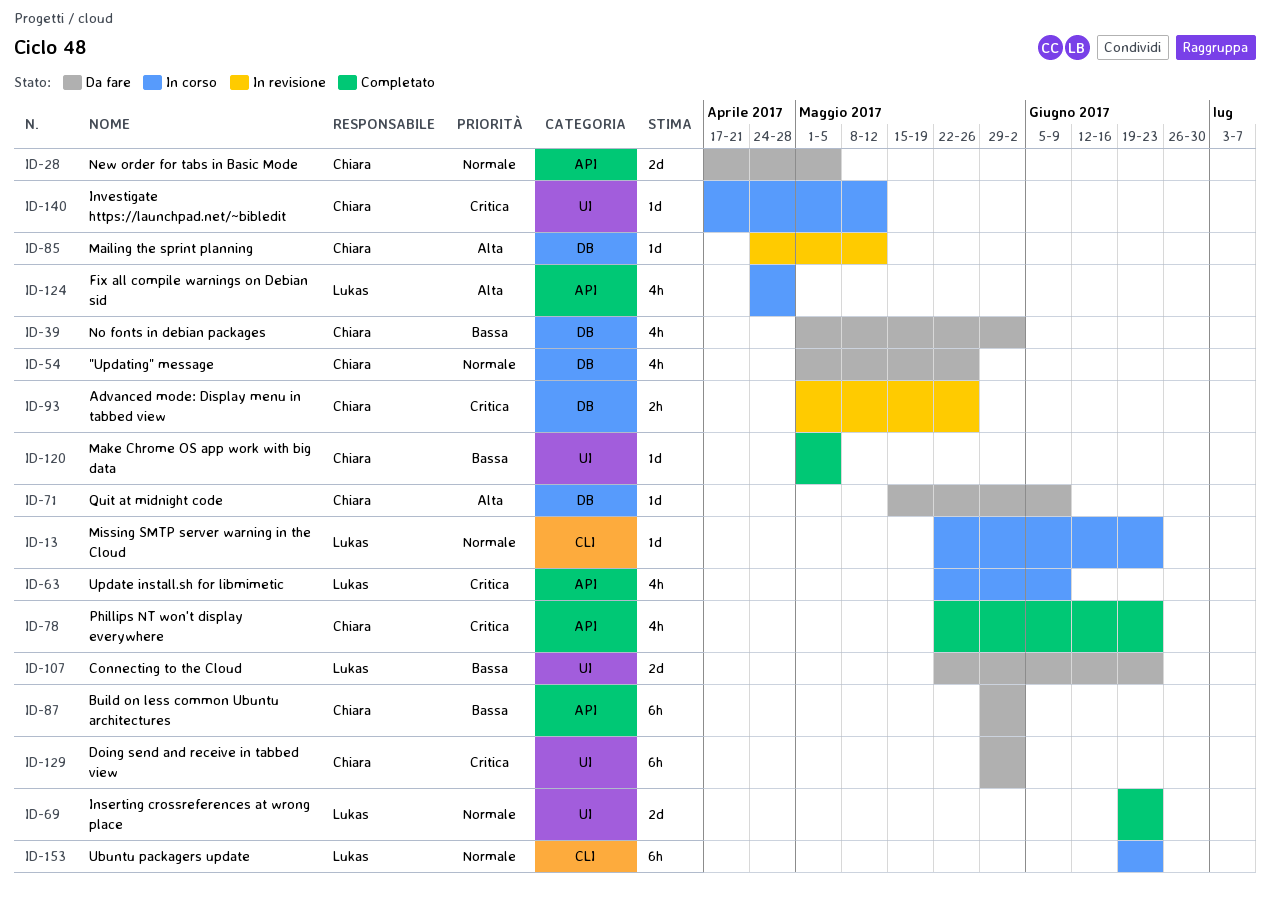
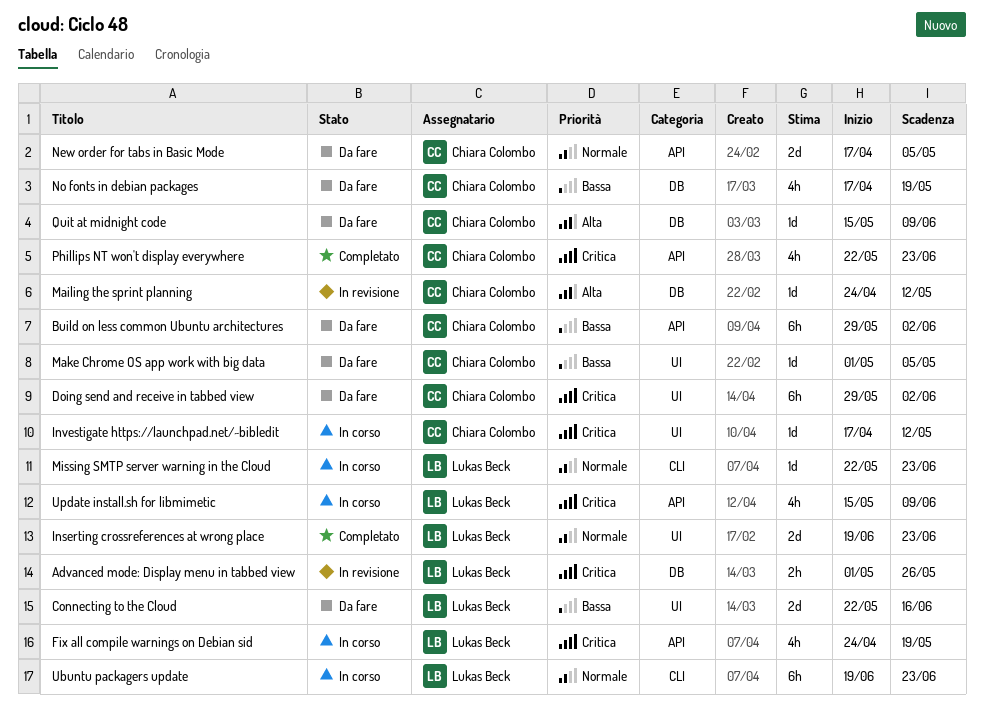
"Updating" message: present -> none
Advanced mode: Display menu in tabbed view, owner: Chiara Colombo -> Lukas Beck
Connecting to the Cloud, due: Jun 23 -> Jun 16
Fix all compile warnings on Debian sid, priority: Alta -> Critica
Fix all compile warnings on Debian sid, due: Apr 28 -> May 19
Make Chrome OS app work with big data, status: Completato -> Da fare
No fonts in debian packages, start: May 1 -> Apr 17
No fonts in debian packages, due: Jun 2 -> May 19
Update install.sh for libmimetic, start: May 22 -> May 15

